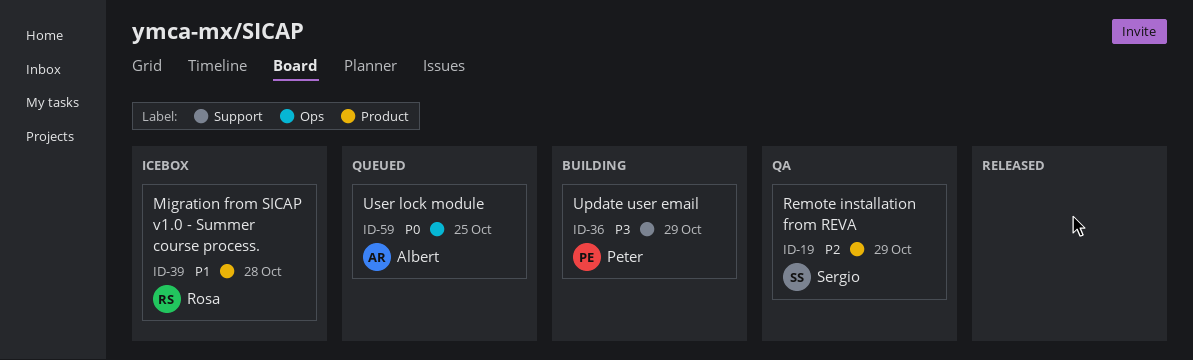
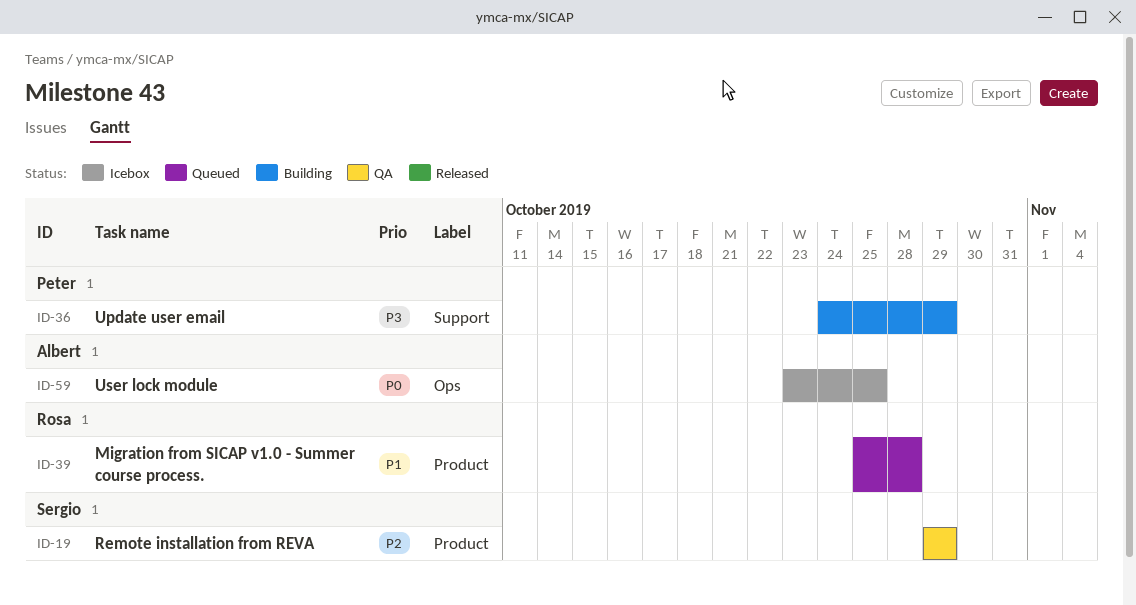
ID-39, status: Icebox -> Queued
ID-59, status: Queued -> Icebox

